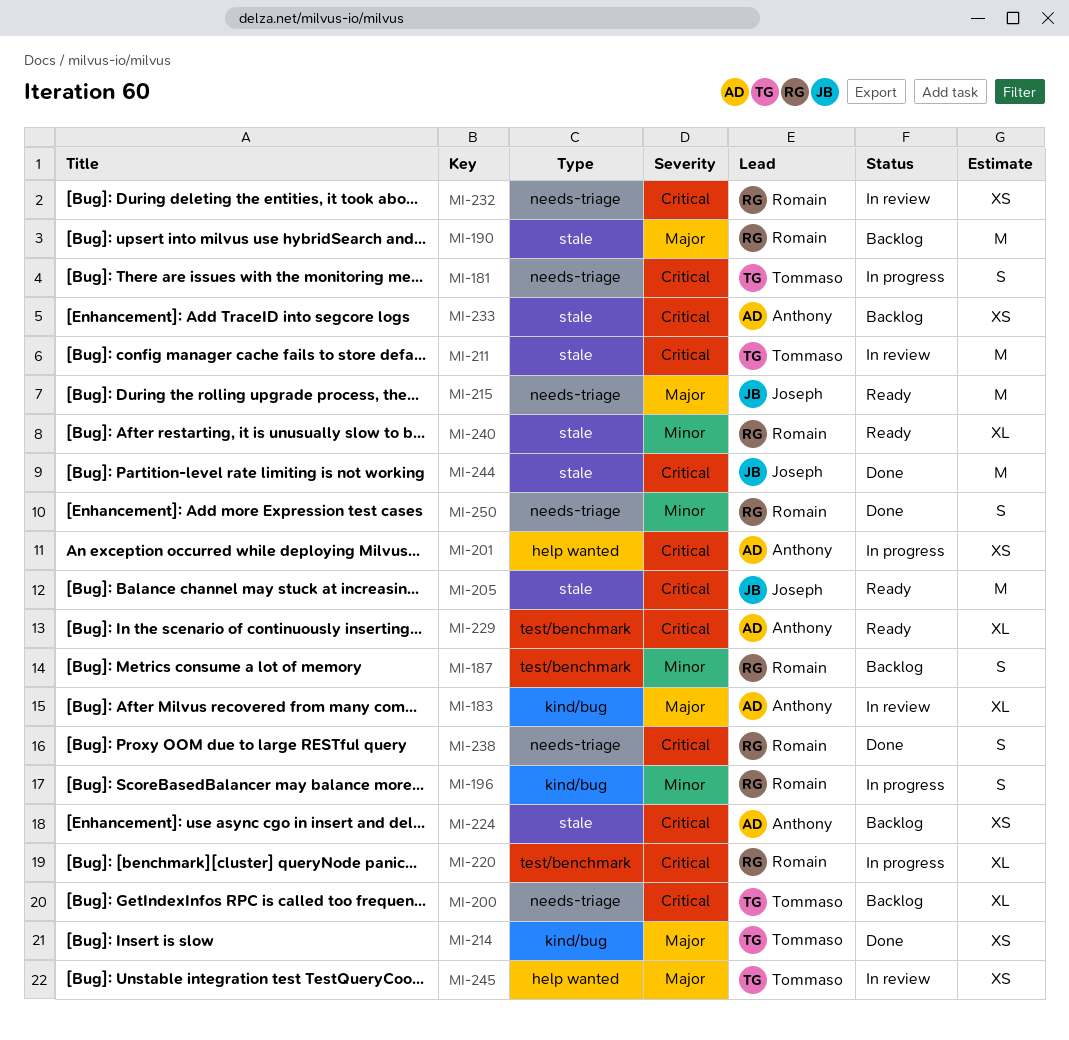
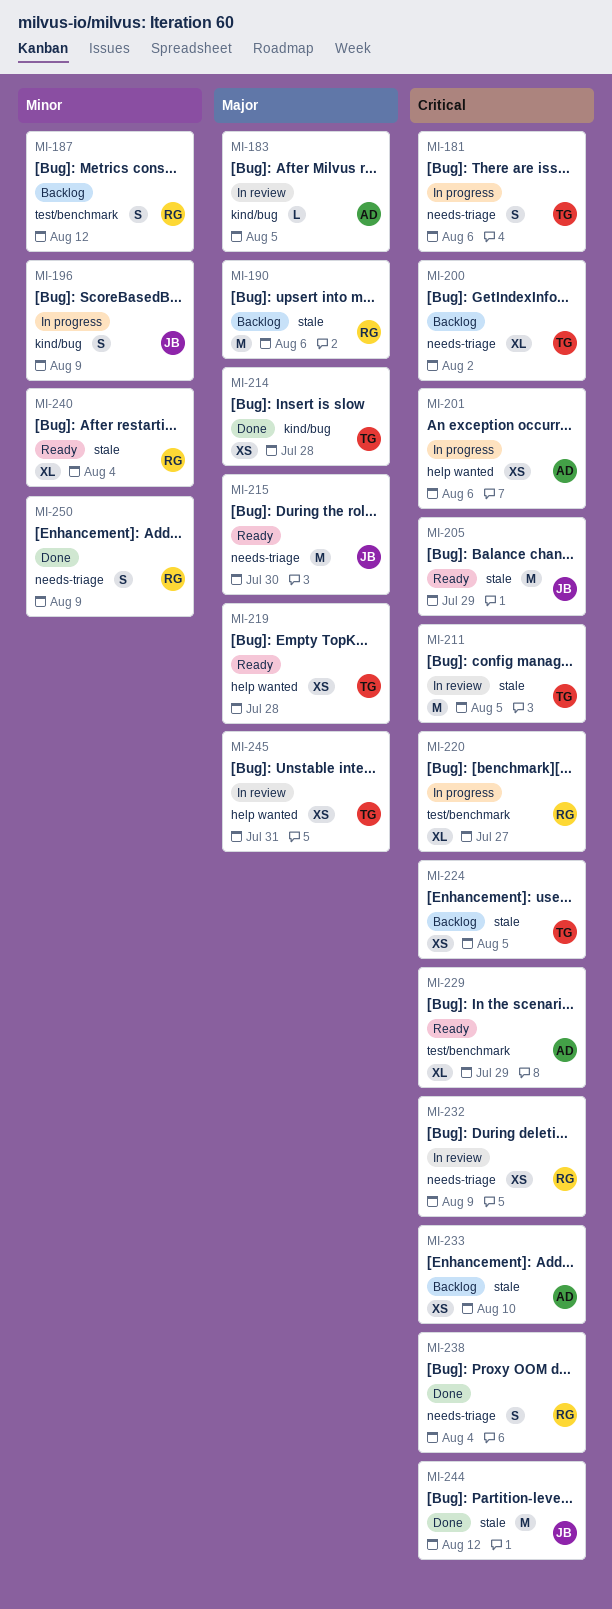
MI-183, estimate: XL -> L
MI-196, owner: Romain -> Joseph
MI-219: none -> present
MI-224, owner: Anthony -> Tommaso

